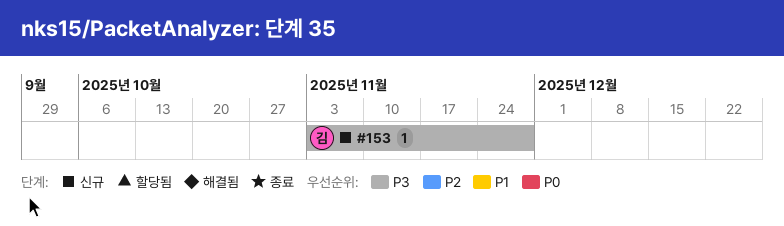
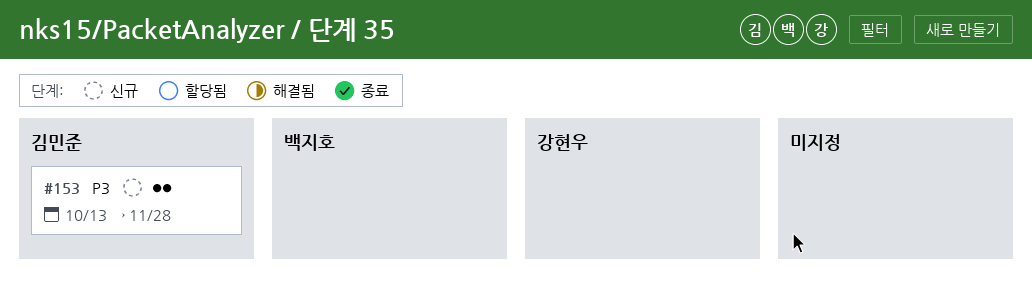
#153, estimate: 1 -> 2
#153, start: Nov 3 -> Oct 13

